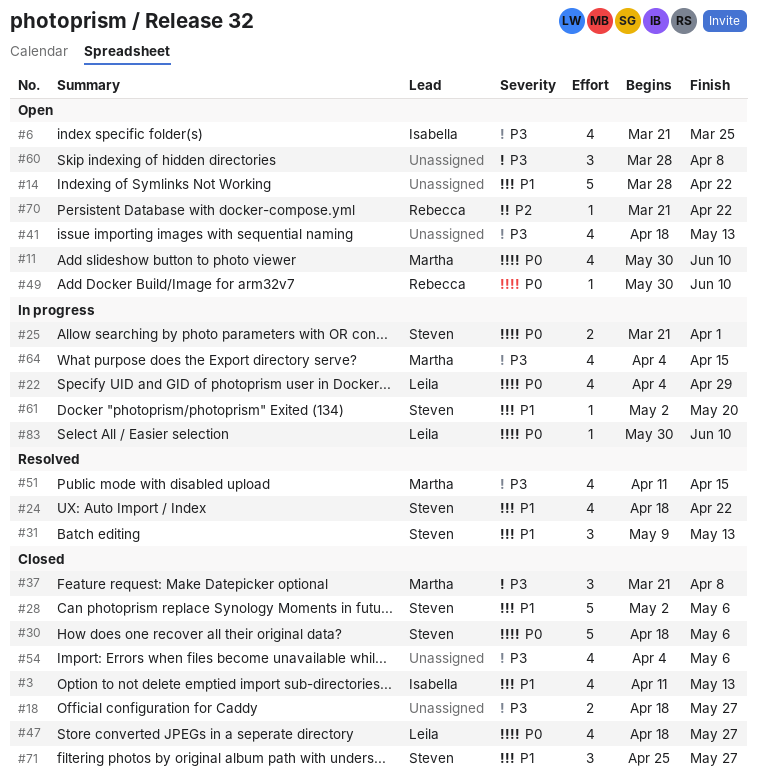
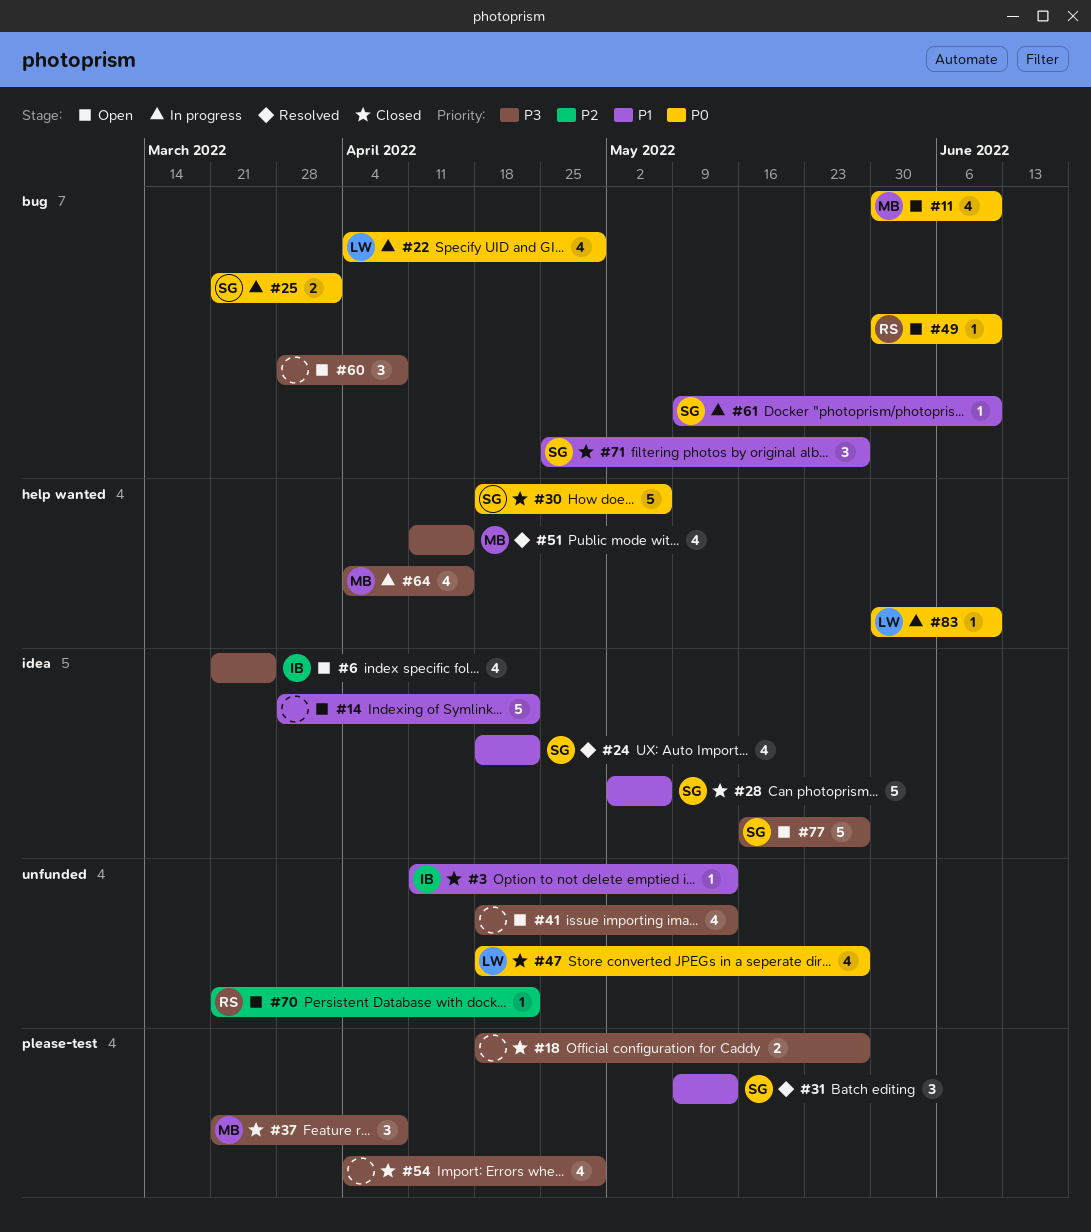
#3, estimate: 4 -> 1
#54, due: May 6 -> Apr 29
#61, start: May 2 -> May 9
#61, due: May 20 -> Jun 10
#77: none -> present

